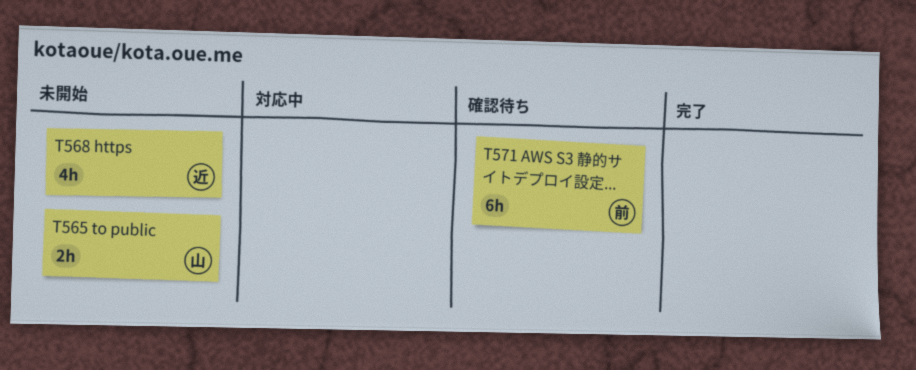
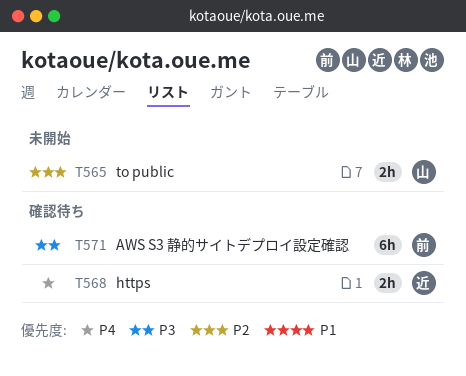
T568, status: 未開始 -> 確認待ち
T568, estimate: 4h -> 2h

